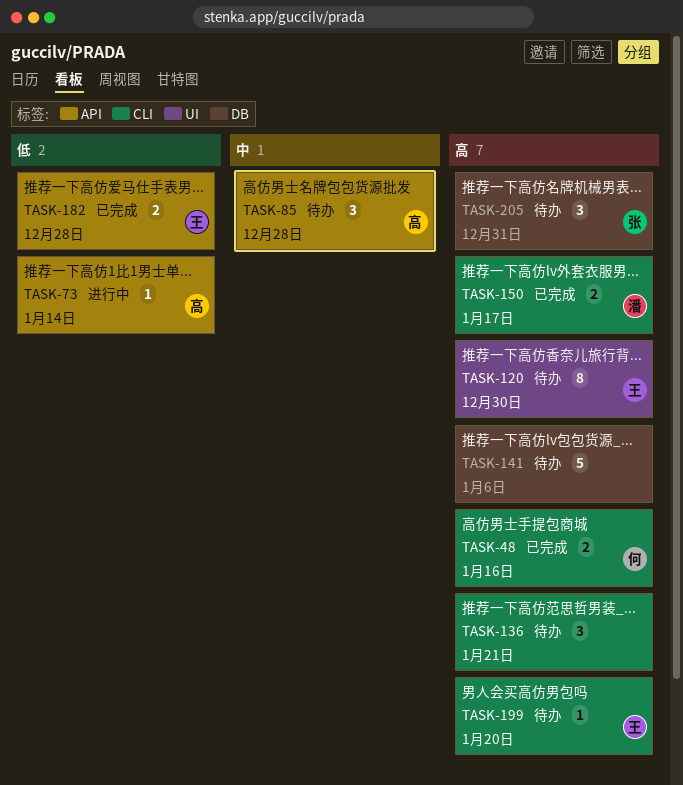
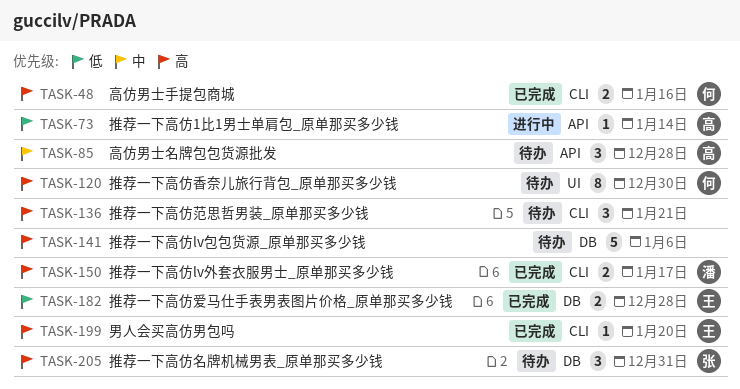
TASK-120, owner: 王 -> 何
TASK-182, label: API -> DB
TASK-199, status: 待办 -> 已完成

